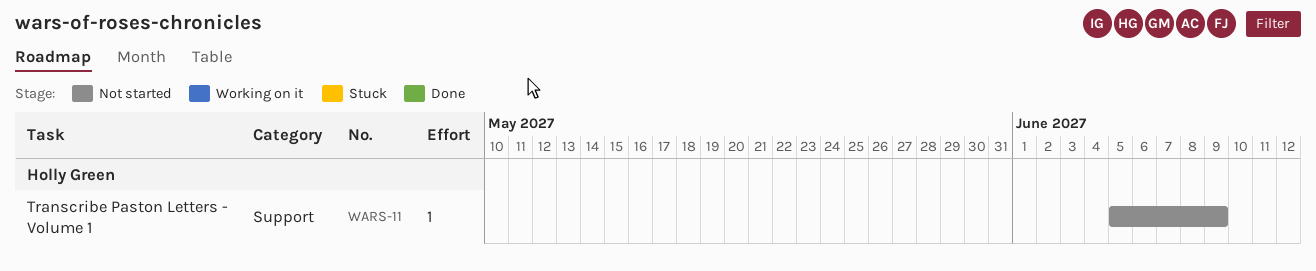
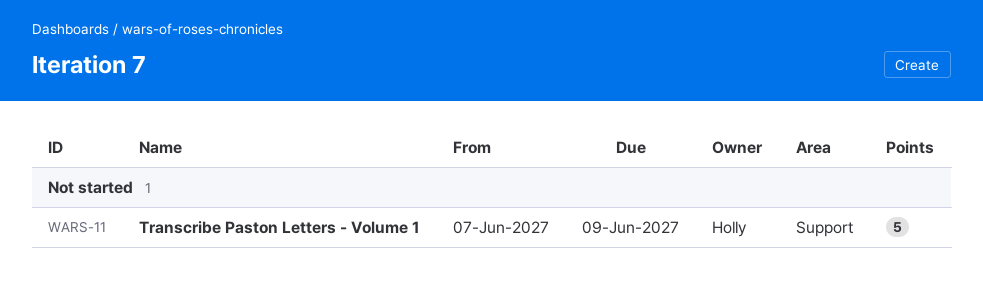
WARS-11, estimate: 1 -> 5
WARS-11, start: Jun 5 -> Jun 7

